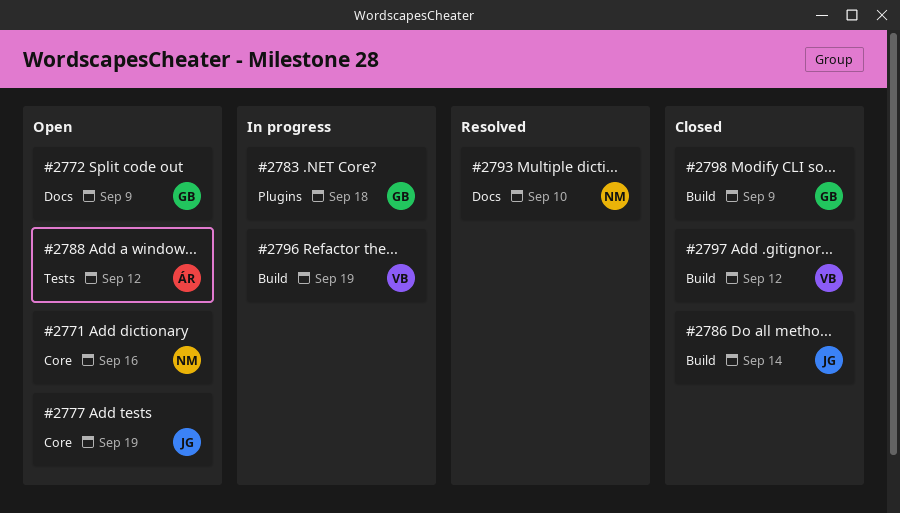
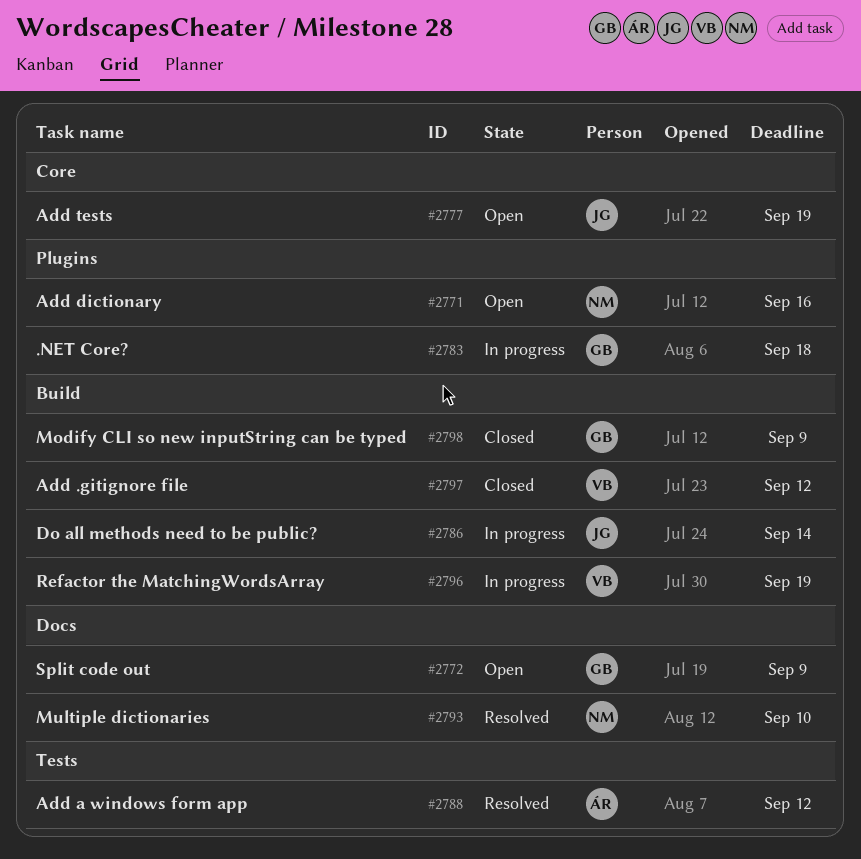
#2771, label: Core -> Plugins
#2786, status: Closed -> In progress
#2788, status: Open -> Resolved

